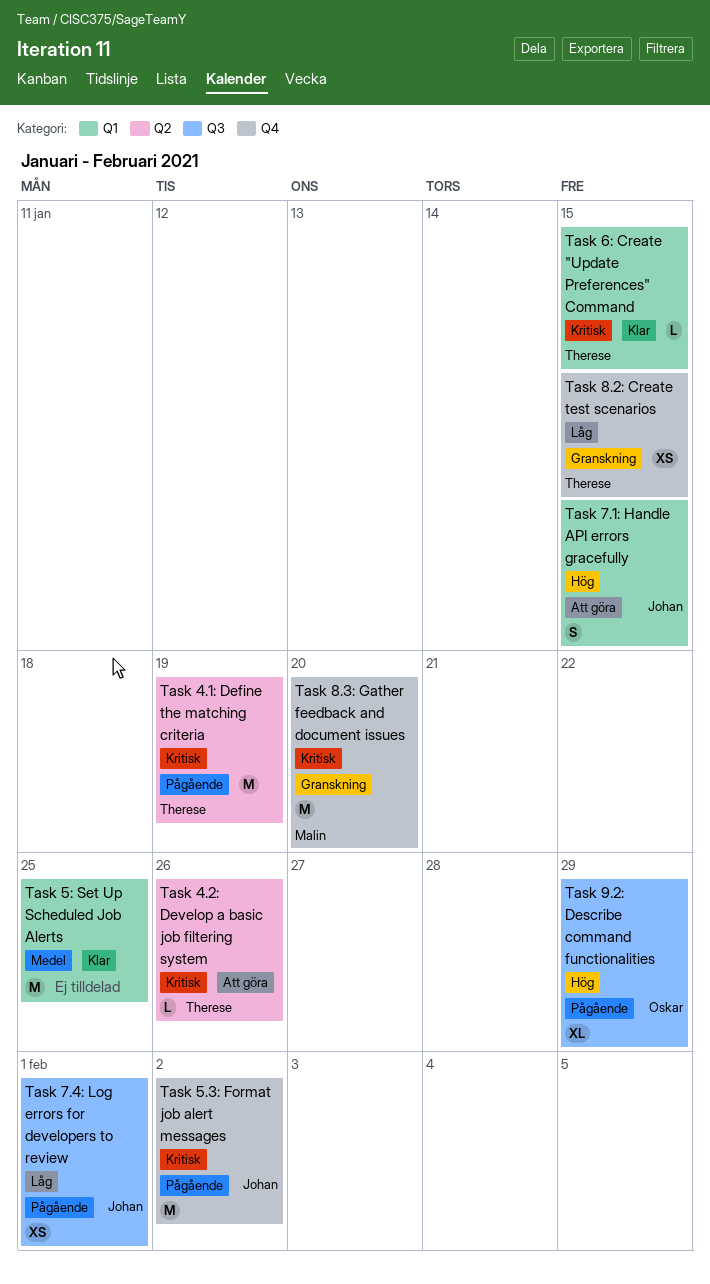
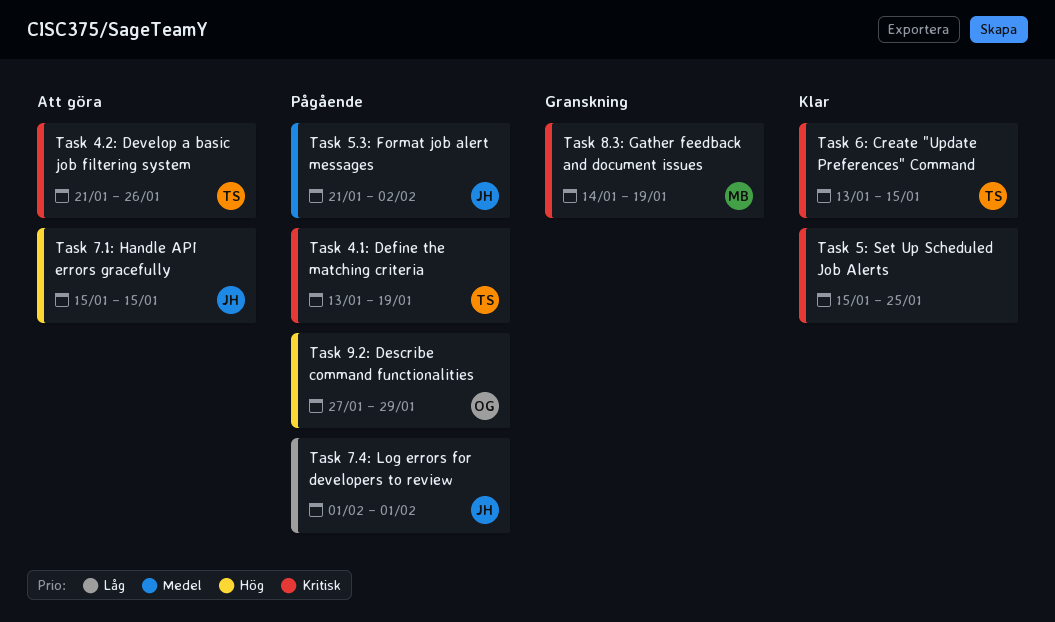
Task 5.3: Format job alert messages, priority: Kritisk -> Medel
Task 5: Set Up Scheduled Job Alerts, priority: Medel -> Kritisk
Task 8.2: Create test scenarios: present -> none
Task 8.3: Gather feedback and document issues, due: Jan 20 -> Jan 19

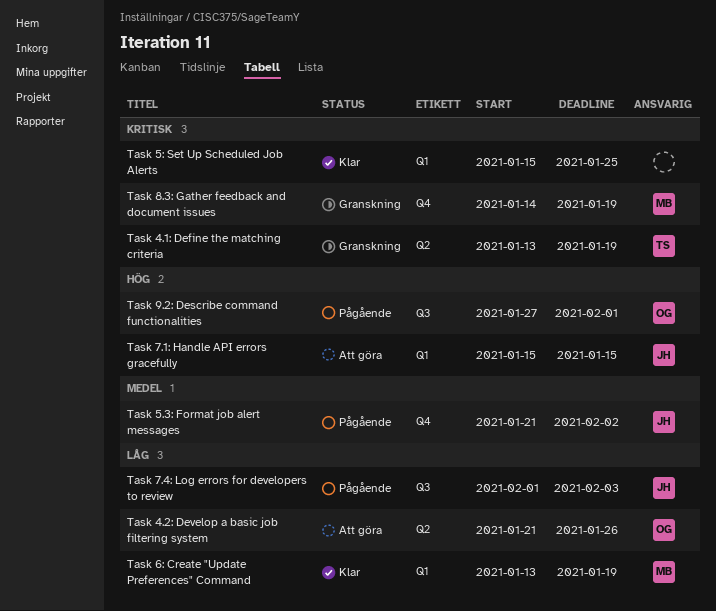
Task 4.1: Define the matching criteria, status: Pågående -> Granskning
Task 4.2: Develop a basic job filtering system, owner: TS -> OG
Task 4.2: Develop a basic job filtering system, priority: Kritisk -> Låg
Task 6: Create "Update Preferences" Command, owner: TS -> MB
Task 6: Create "Update Preferences" Command, priority: Kritisk -> Låg
Task 6: Create "Update Preferences" Command, due: Jan 15 -> Jan 19
Task 7.4: Log errors for developers to review, due: Feb 1 -> Feb 3
Task 9.2: Describe command functionalities, due: Jan 29 -> Feb 1

